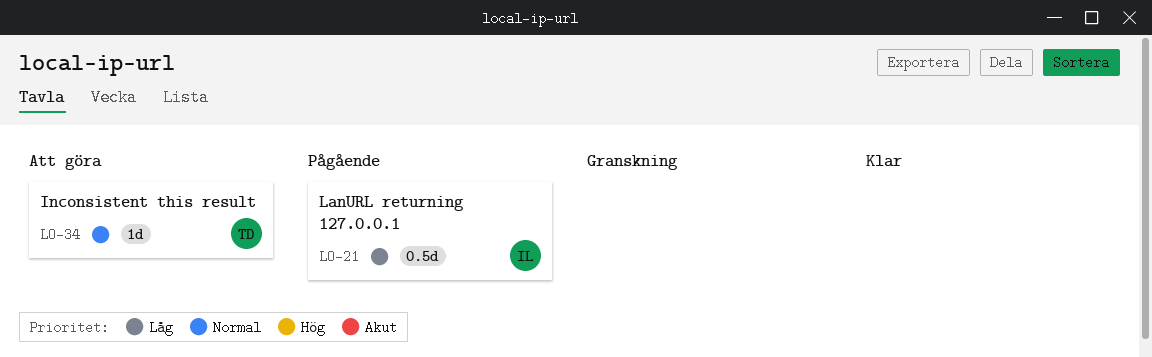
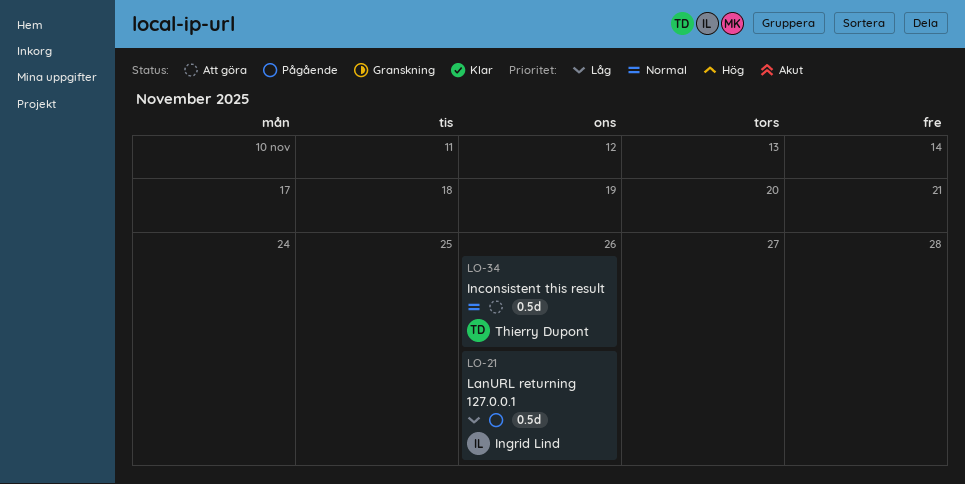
LO-34, estimate: 1d -> 0.5d

